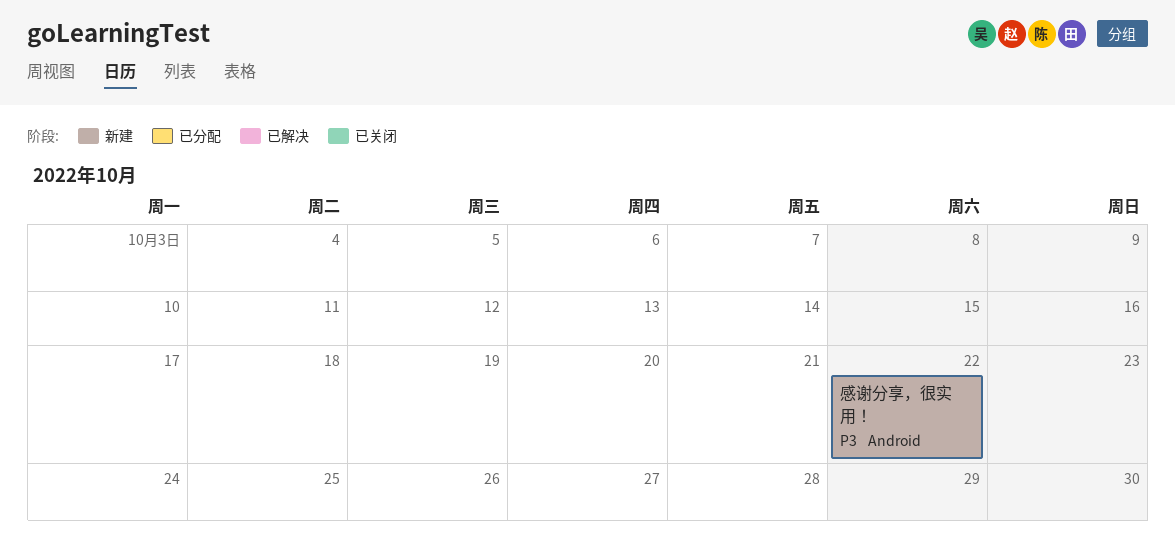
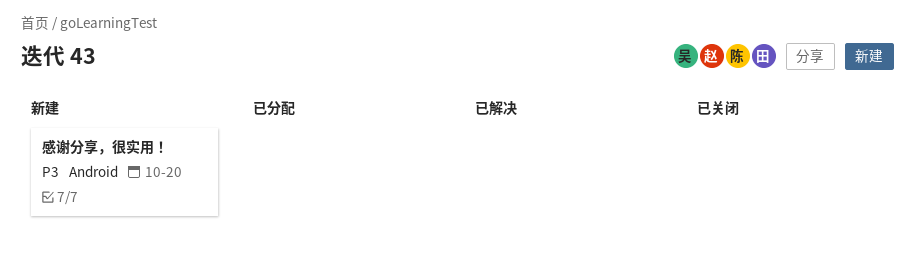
感谢分享，很实用！, due: Oct 22 -> Oct 20

